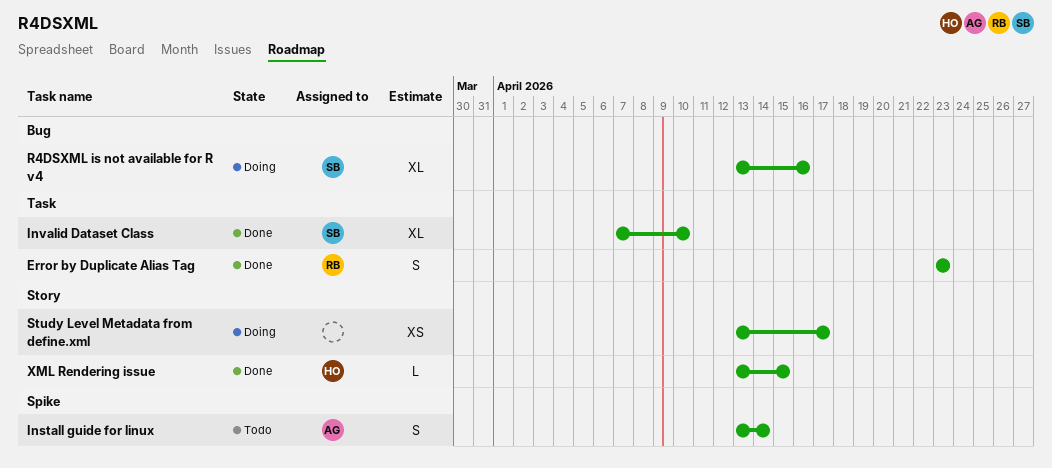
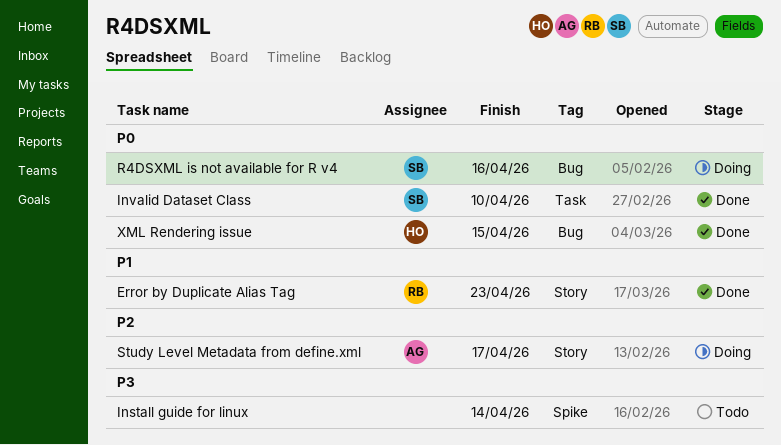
Error by Duplicate Alias Tag, label: Task -> Story
Install guide for linux, owner: AG -> none
Study Level Metadata from define.xml, owner: none -> AG
XML Rendering issue, label: Story -> Bug

